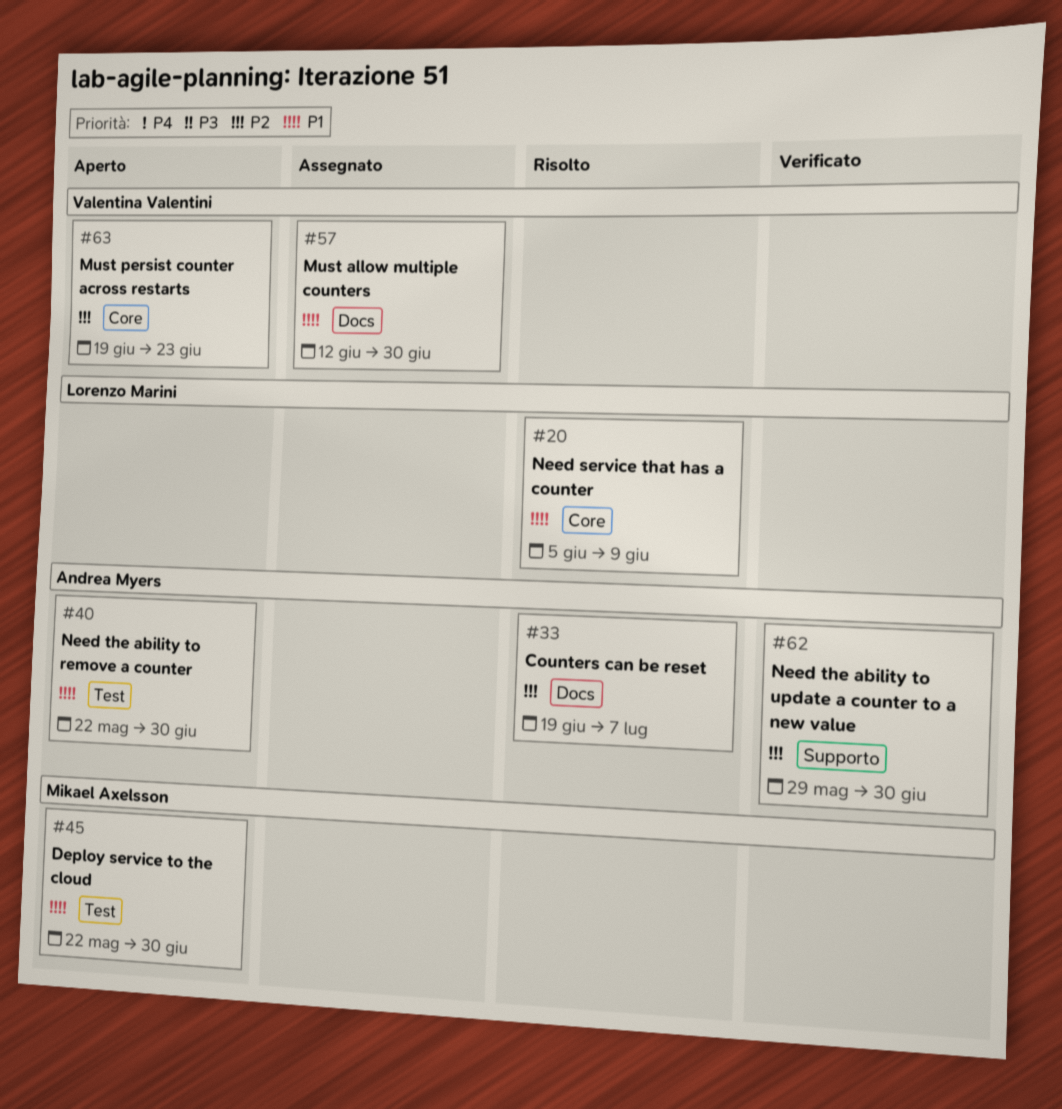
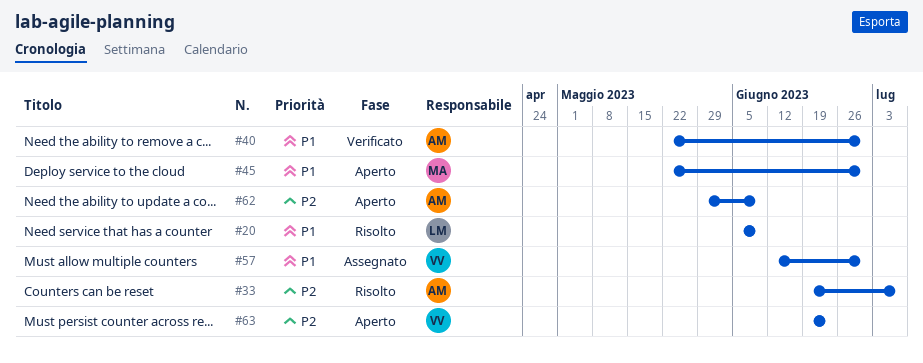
#40, status: Aperto -> Verificato
#62, status: Verificato -> Aperto
#62, due: Jun 30 -> Jun 9

